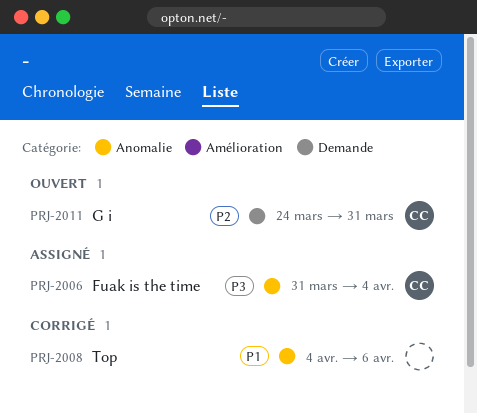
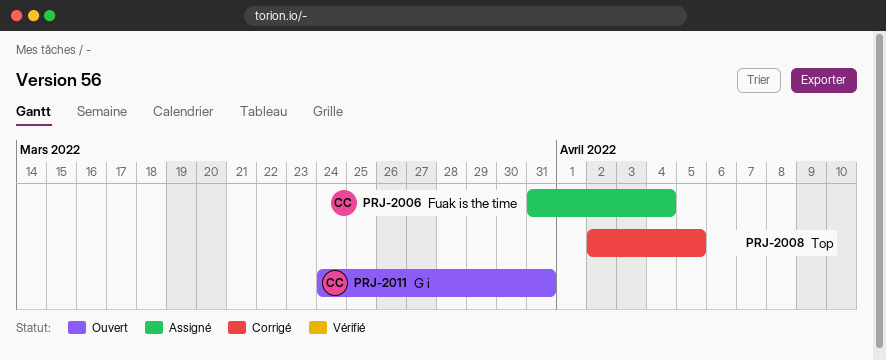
PRJ-2008, start: Apr 4 -> Apr 2
PRJ-2008, due: Apr 6 -> Apr 5

